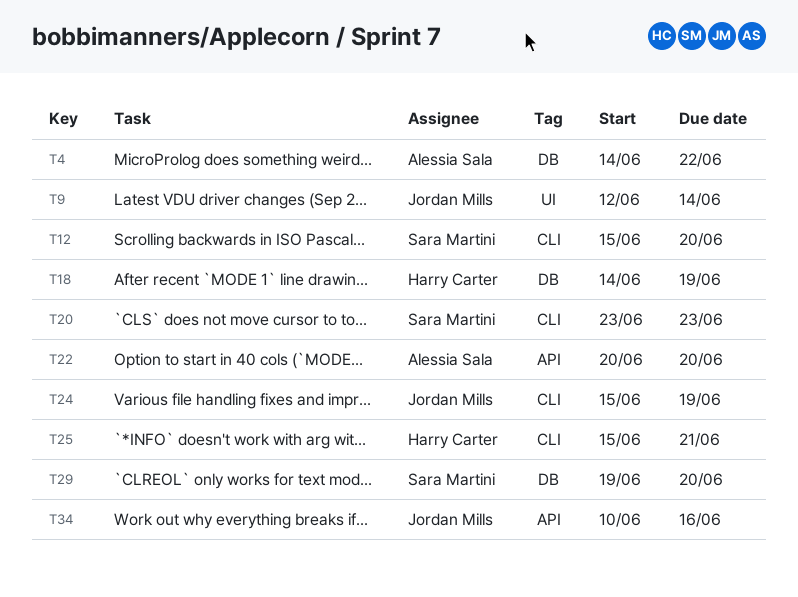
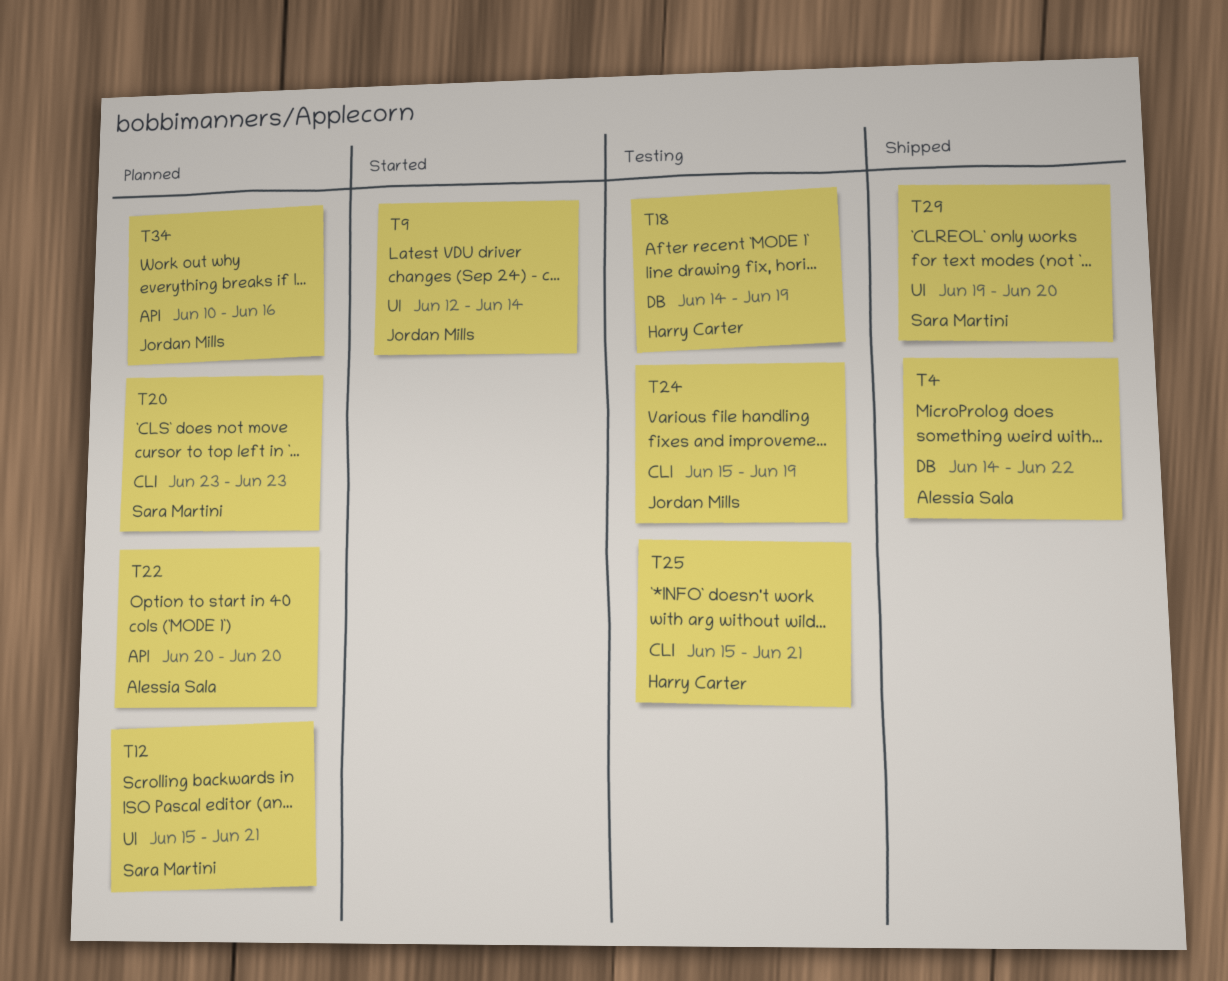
T12, label: CLI -> UI
T12, due: Jun 20 -> Jun 21
T29, label: DB -> UI

